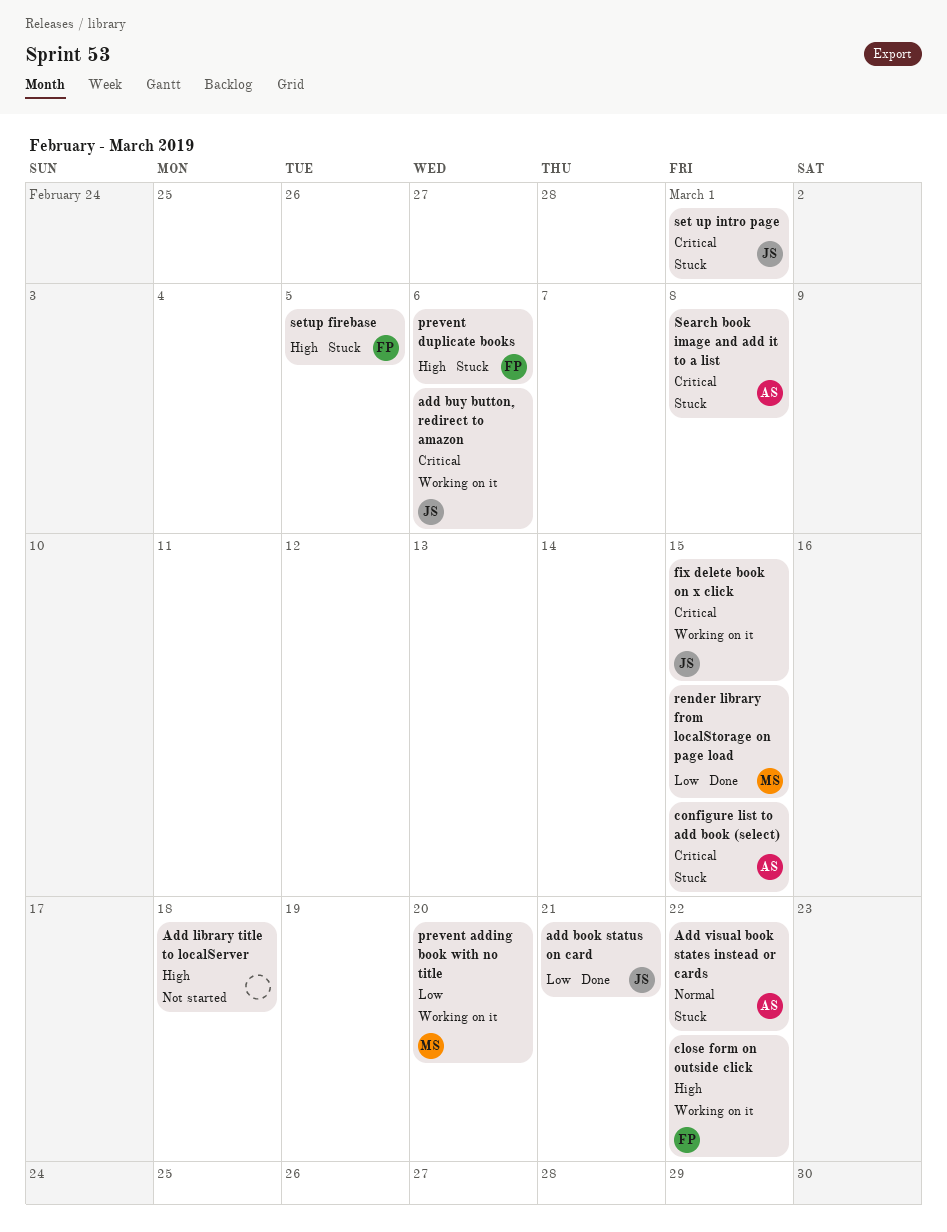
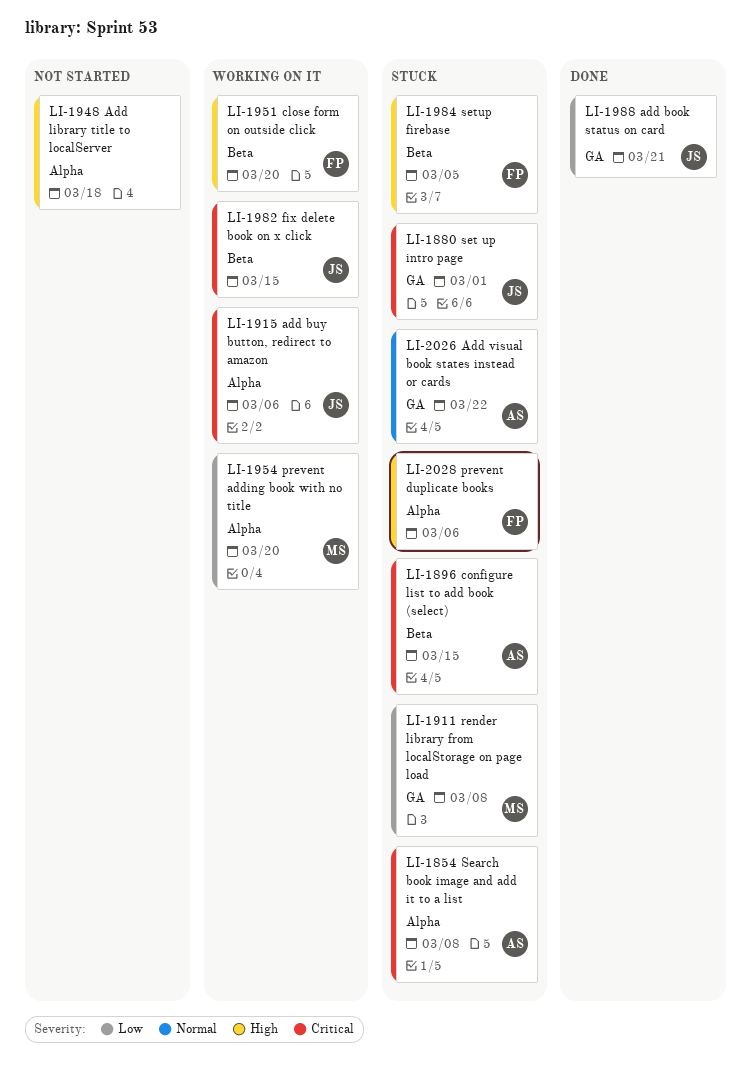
close form on outside click, due: Mar 22 -> Mar 20
render library from localStorage on page load, status: Done -> Stuck
render library from localStorage on page load, due: Mar 15 -> Mar 8

